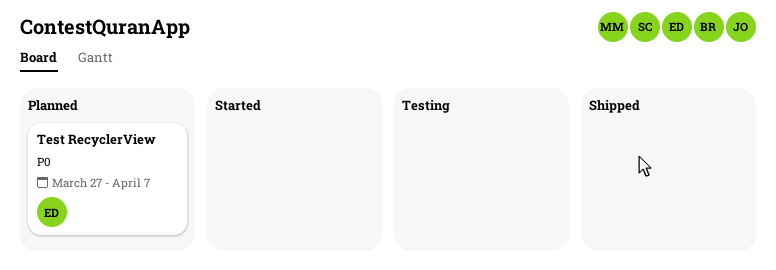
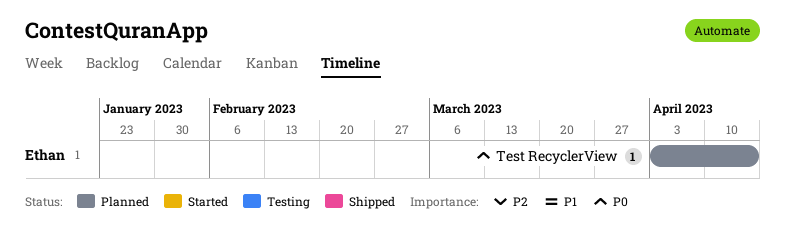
Test RecyclerView, start: Mar 27 -> Apr 3
Test RecyclerView, due: Apr 7 -> Apr 14

